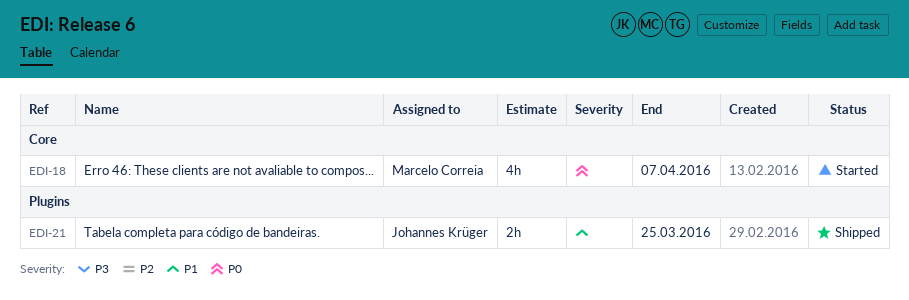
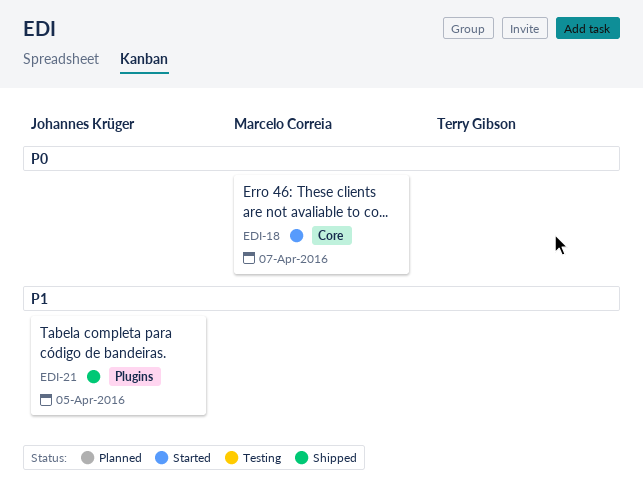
EDI-21, due: Mar 25 -> Apr 5

